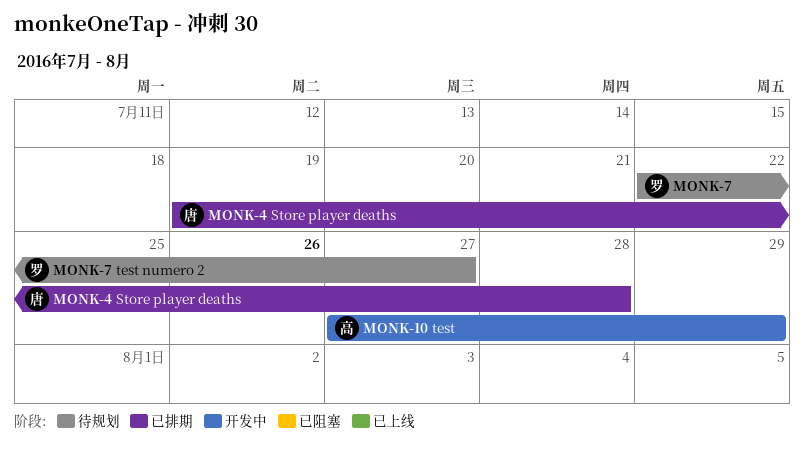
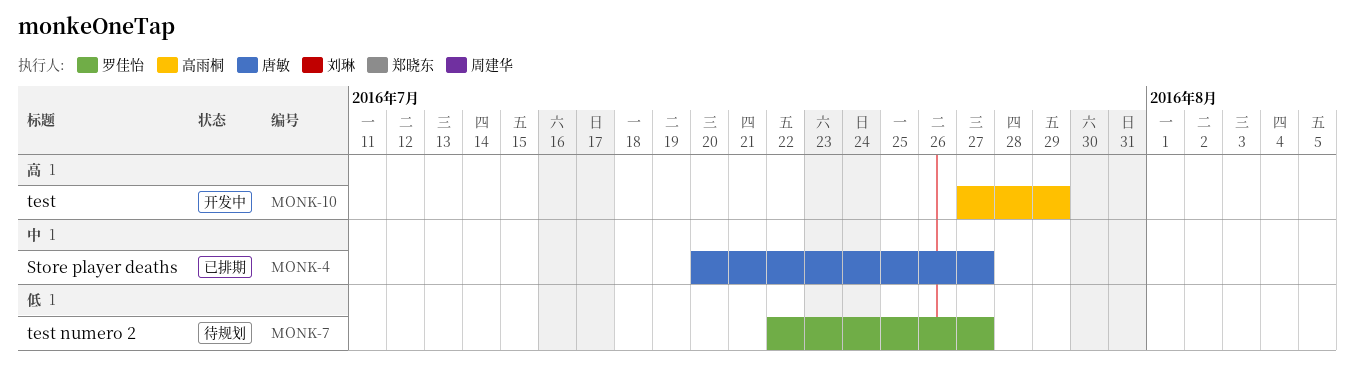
MONK-4, start: Jul 19 -> Jul 20
MONK-4, due: Jul 28 -> Jul 27

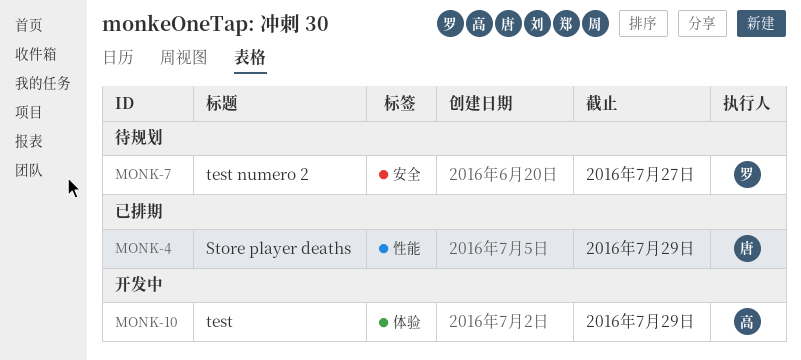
MONK-4, due: Jul 27 -> Jul 29

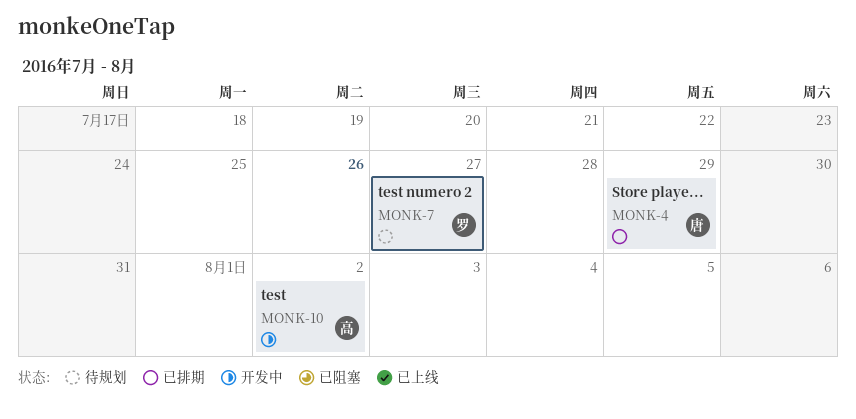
MONK-10, due: Jul 29 -> Aug 2

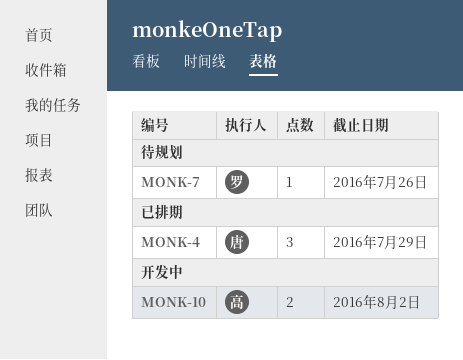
MONK-7, due: Jul 27 -> Jul 26

